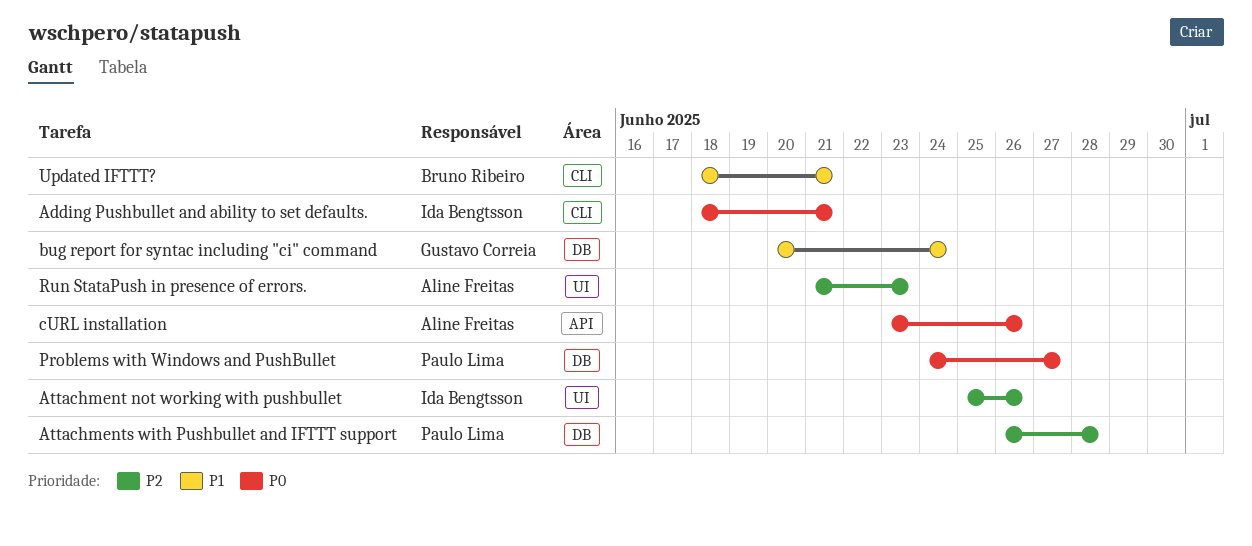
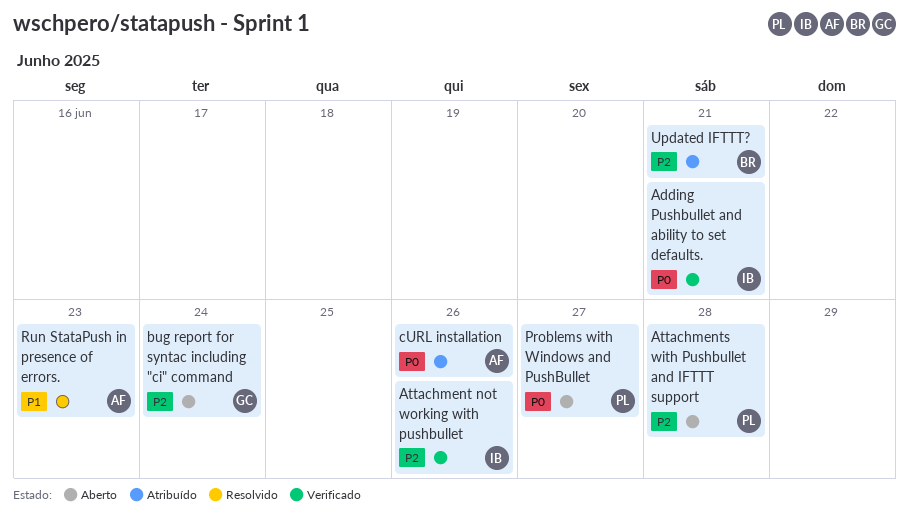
bug report for syntac including "ci" command, priority: P1 -> P2
Run StataPush in presence of errors., priority: P2 -> P1
Updated IFTTT?, priority: P1 -> P2

